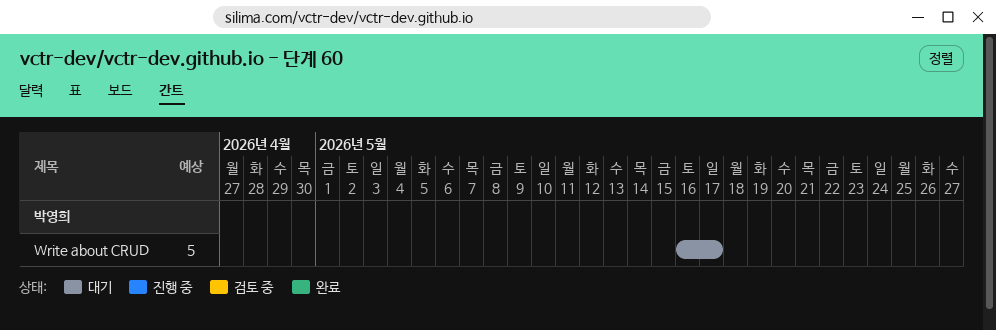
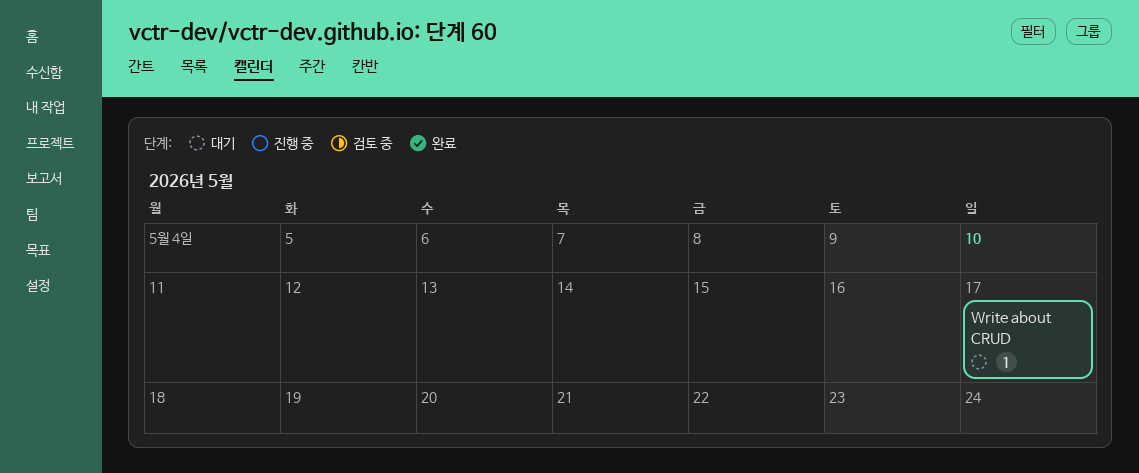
Write about CRUD, estimate: 5 -> 1

